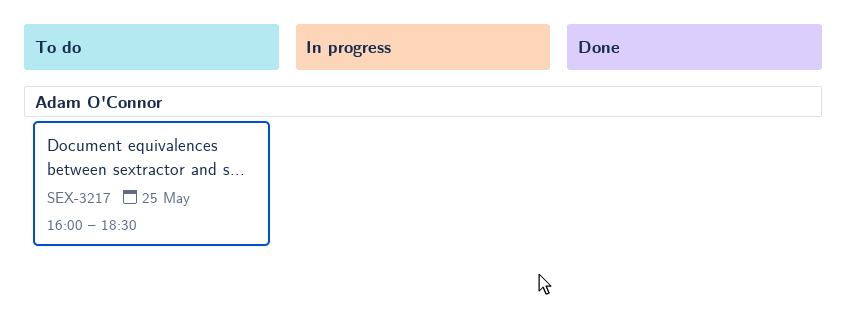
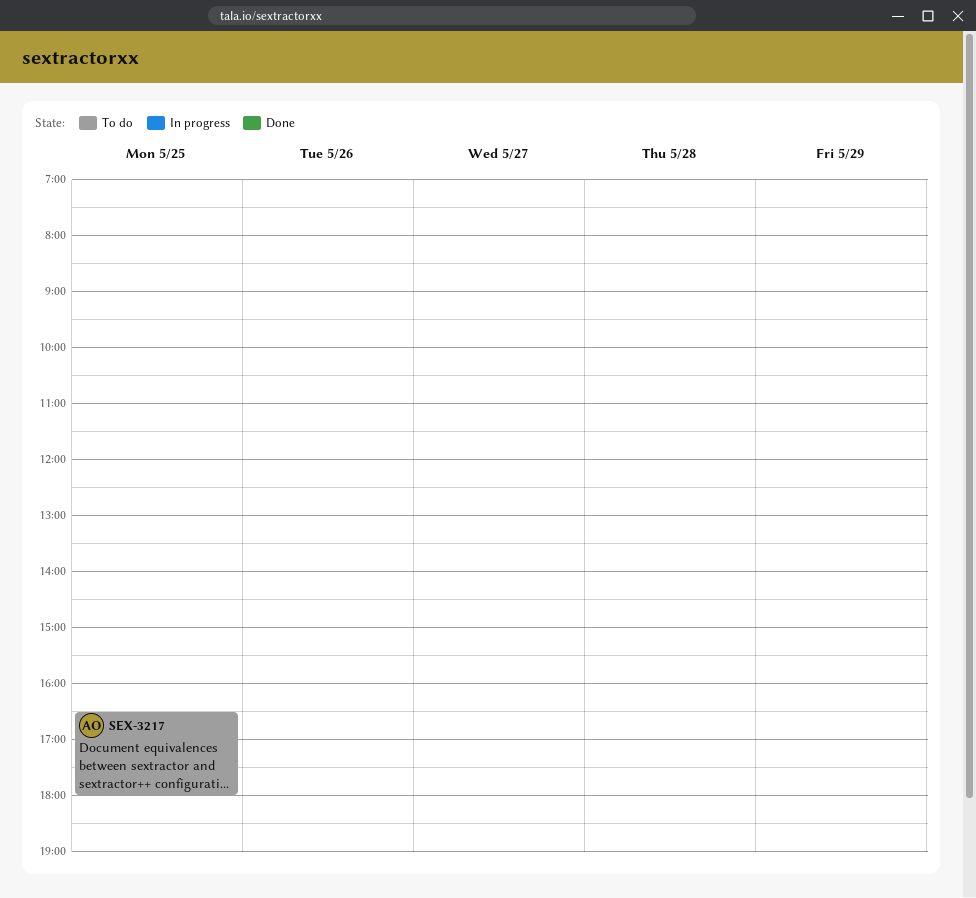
SEX-3217, begins: 16:00 -> 16:30
SEX-3217, ends: 18:30 -> 18:00

